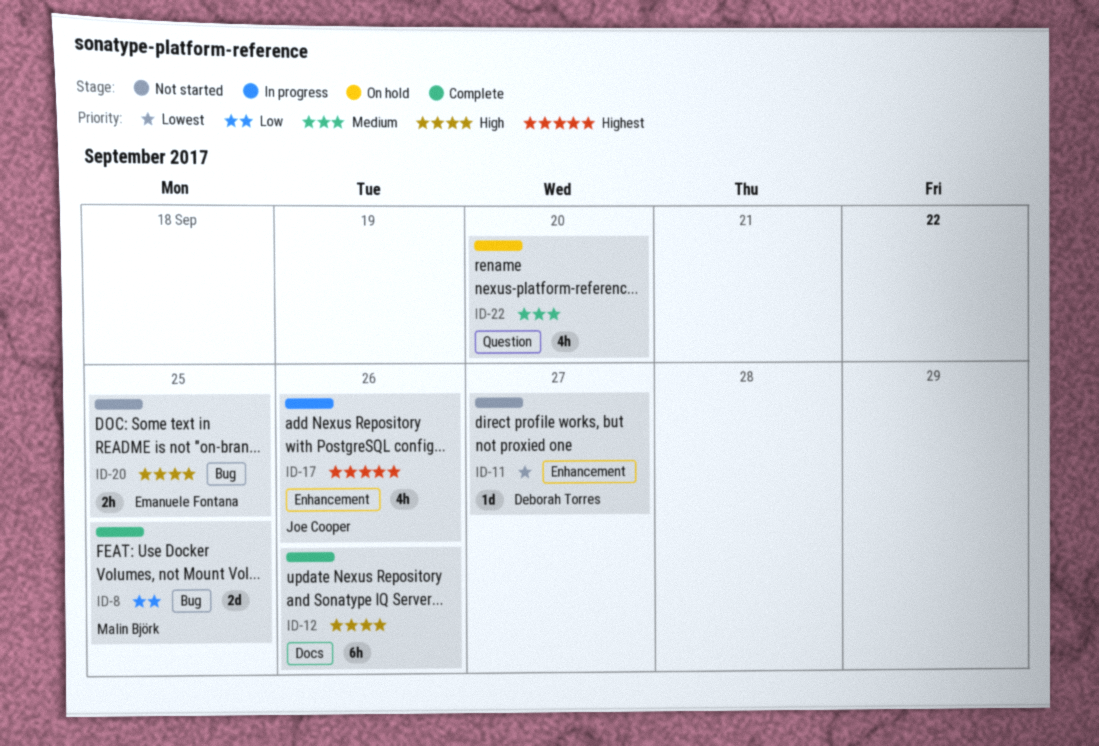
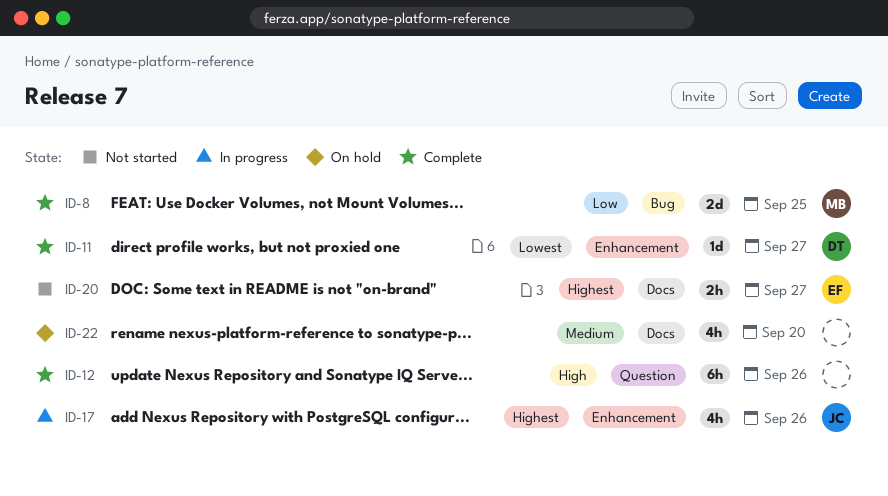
ID-11, status: Not started -> Complete
ID-12, label: Docs -> Question
ID-20, priority: High -> Highest
ID-20, label: Bug -> Docs
ID-20, due: Sep 25 -> Sep 27
ID-22, label: Question -> Docs

